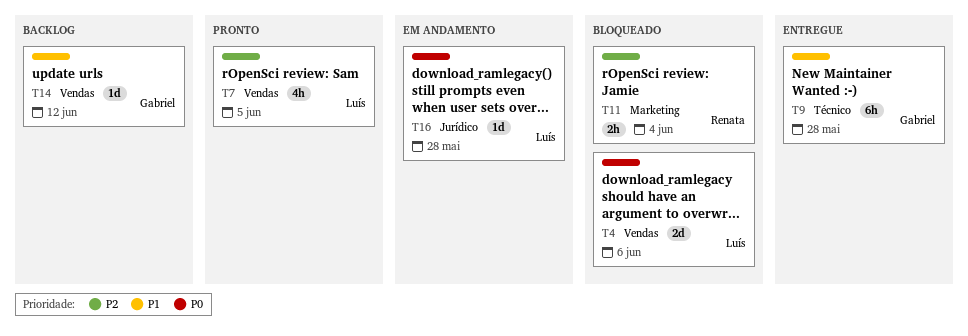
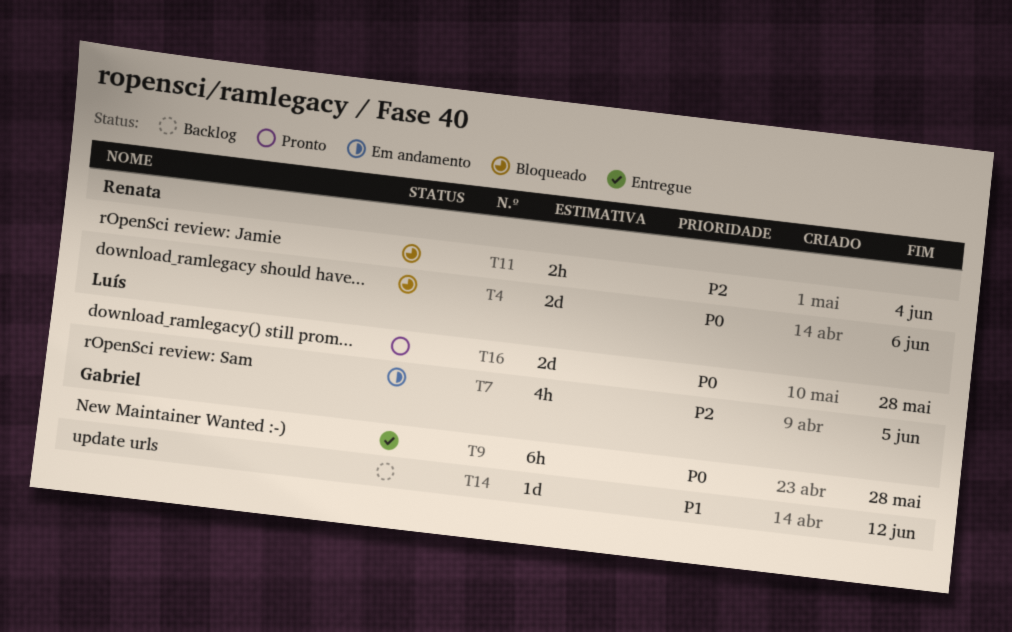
T4, owner: Luís -> Renata
T7, status: Pronto -> Em andamento
T9, priority: P1 -> P0
T16, status: Em andamento -> Pronto
T16, estimate: 1d -> 2d

